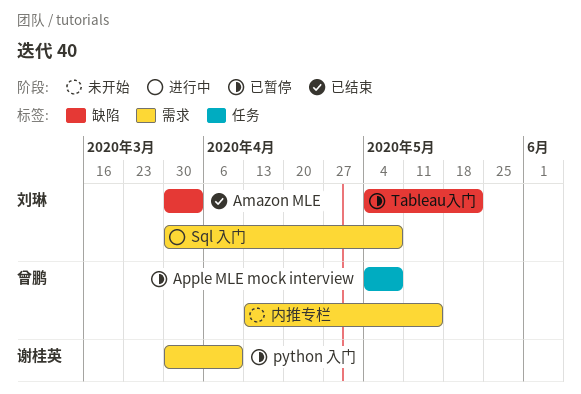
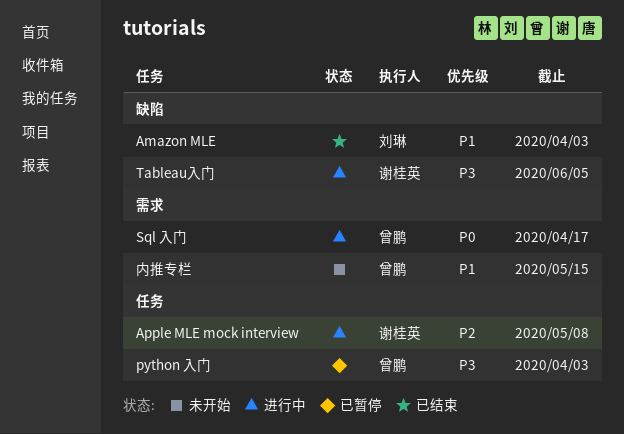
Apple MLE mock interview, status: 已暂停 -> 进行中
Apple MLE mock interview, owner: 曾鹏 -> 谢桂英
python 入门, owner: 谢桂英 -> 曾鹏
python 入门, label: 需求 -> 任务
python 入门, due: Apr 10 -> Apr 3
Sql 入门, owner: 刘琳 -> 曾鹏
Sql 入门, due: May 8 -> Apr 17
Tableau入门, status: 已暂停 -> 进行中
Tableau入门, owner: 刘琳 -> 谢桂英
Tableau入门, due: May 22 -> Jun 5

